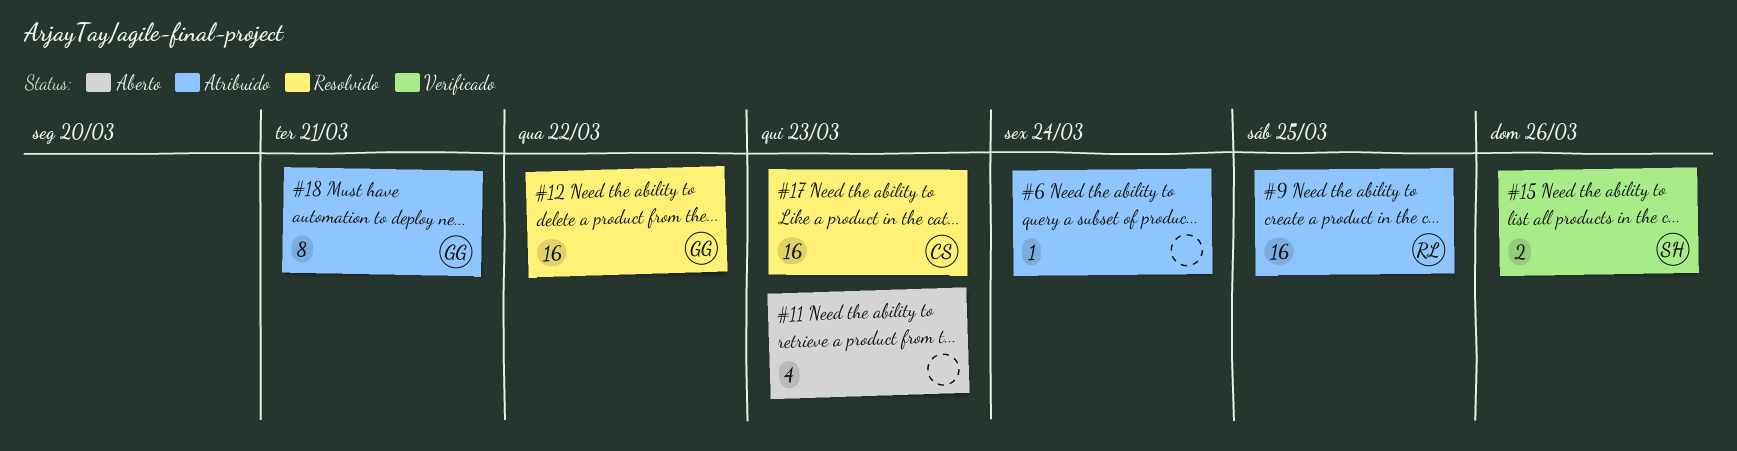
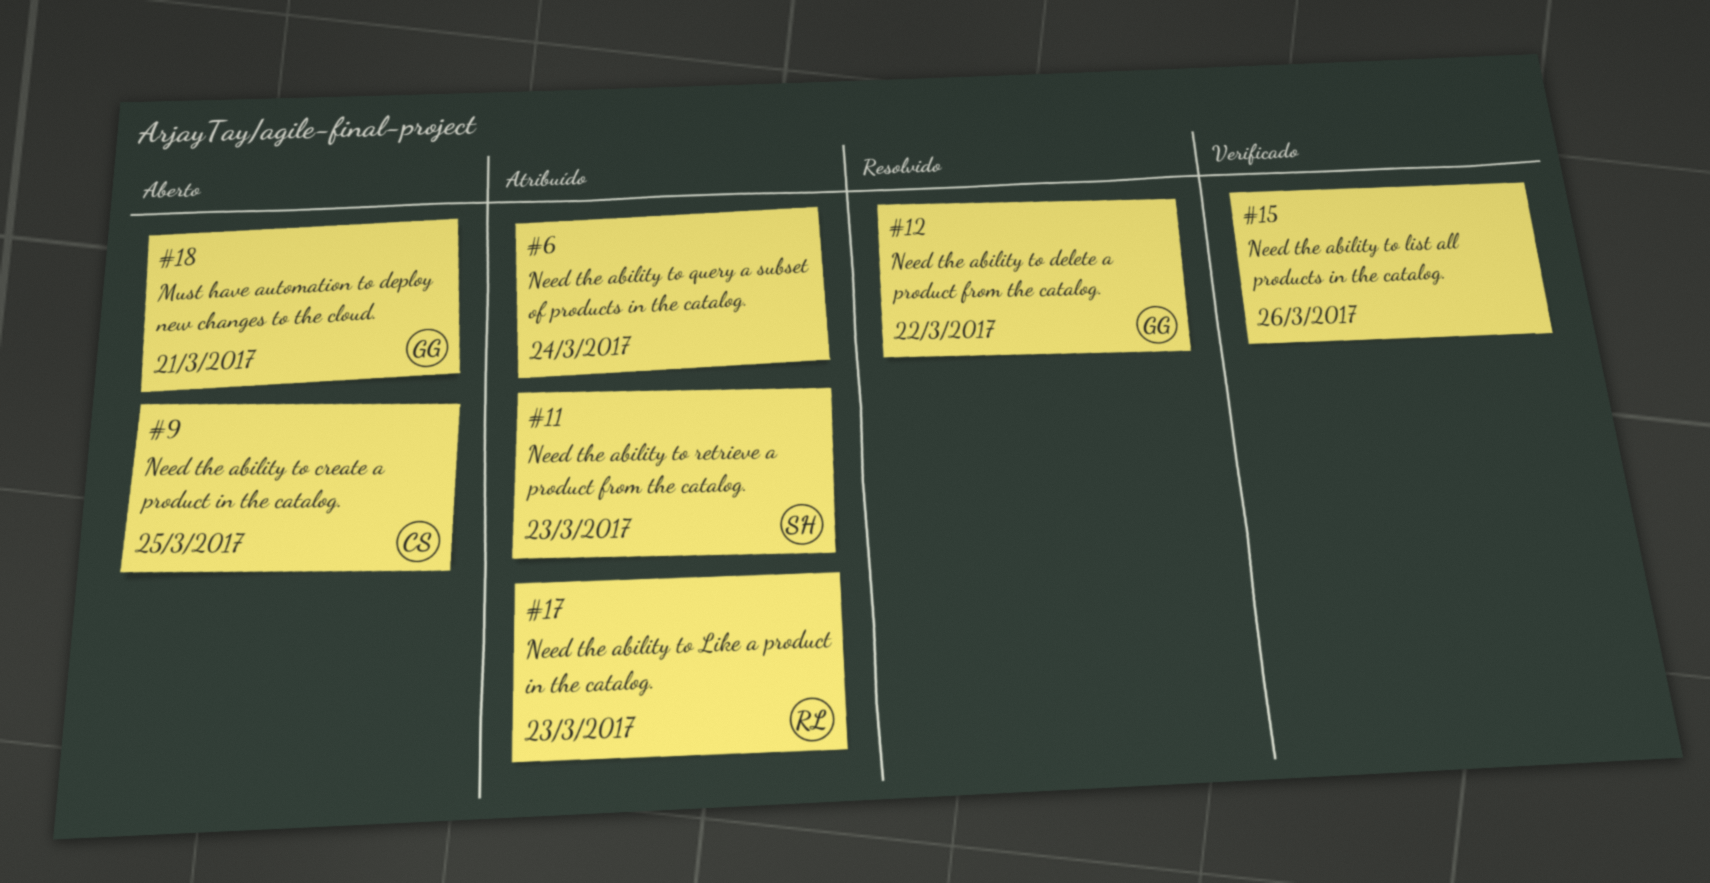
#9, status: Atribuído -> Aberto
#9, owner: RL -> CS
#11, status: Aberto -> Atribuído
#11, owner: none -> SH
#15, owner: SH -> none
#17, status: Resolvido -> Atribuído
#17, owner: CS -> RL
#18, status: Atribuído -> Aberto

